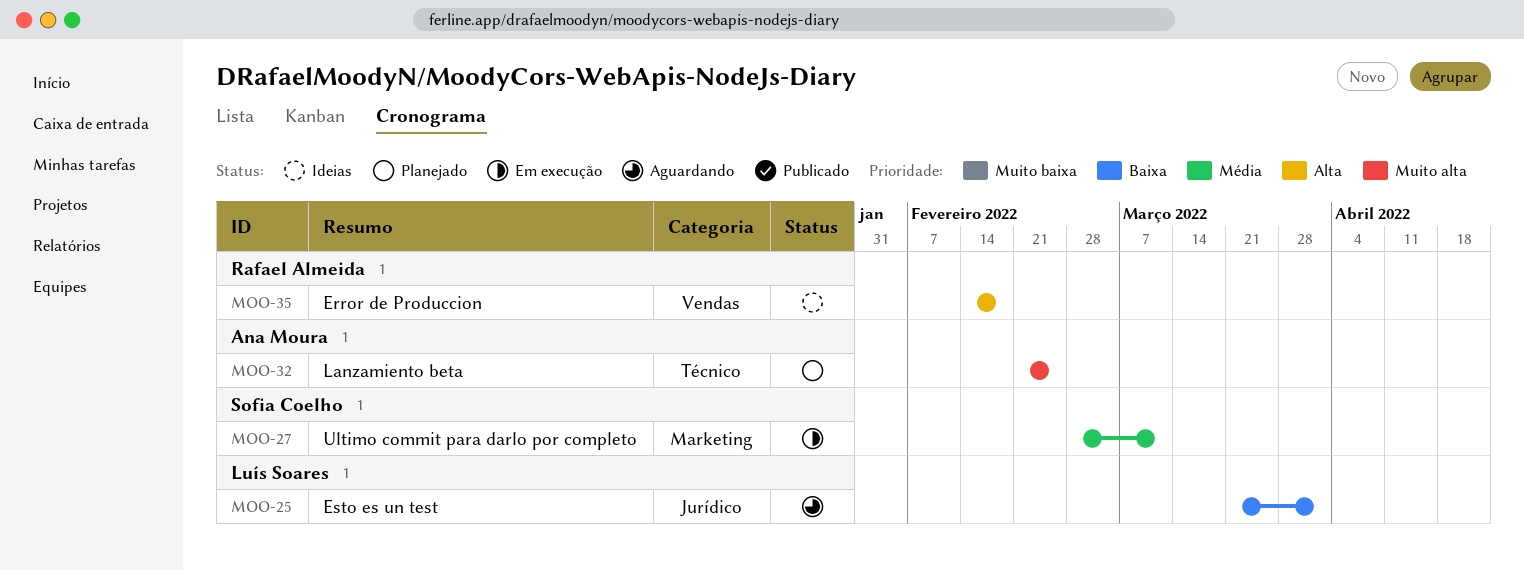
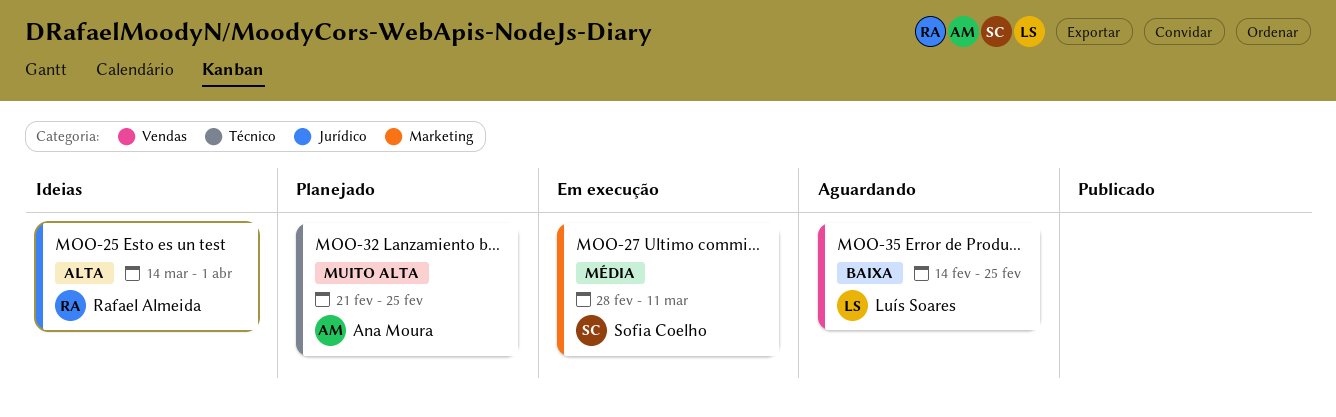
MOO-25, status: Aguardando -> Ideias
MOO-25, owner: Luís Soares -> Rafael Almeida
MOO-25, priority: Baixa -> Alta
MOO-25, start: Mar 21 -> Mar 14
MOO-35, status: Ideias -> Aguardando
MOO-35, owner: Rafael Almeida -> Luís Soares
MOO-35, priority: Alta -> Baixa
MOO-35, due: Feb 18 -> Feb 25

